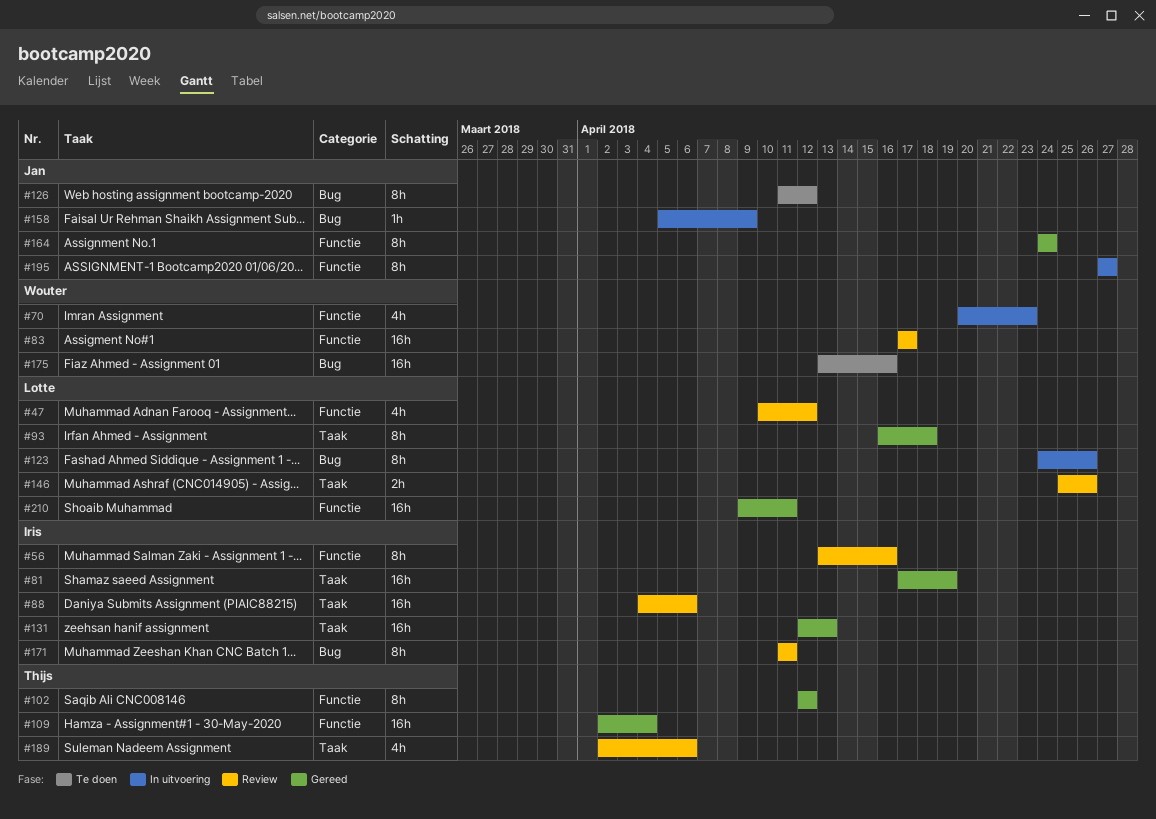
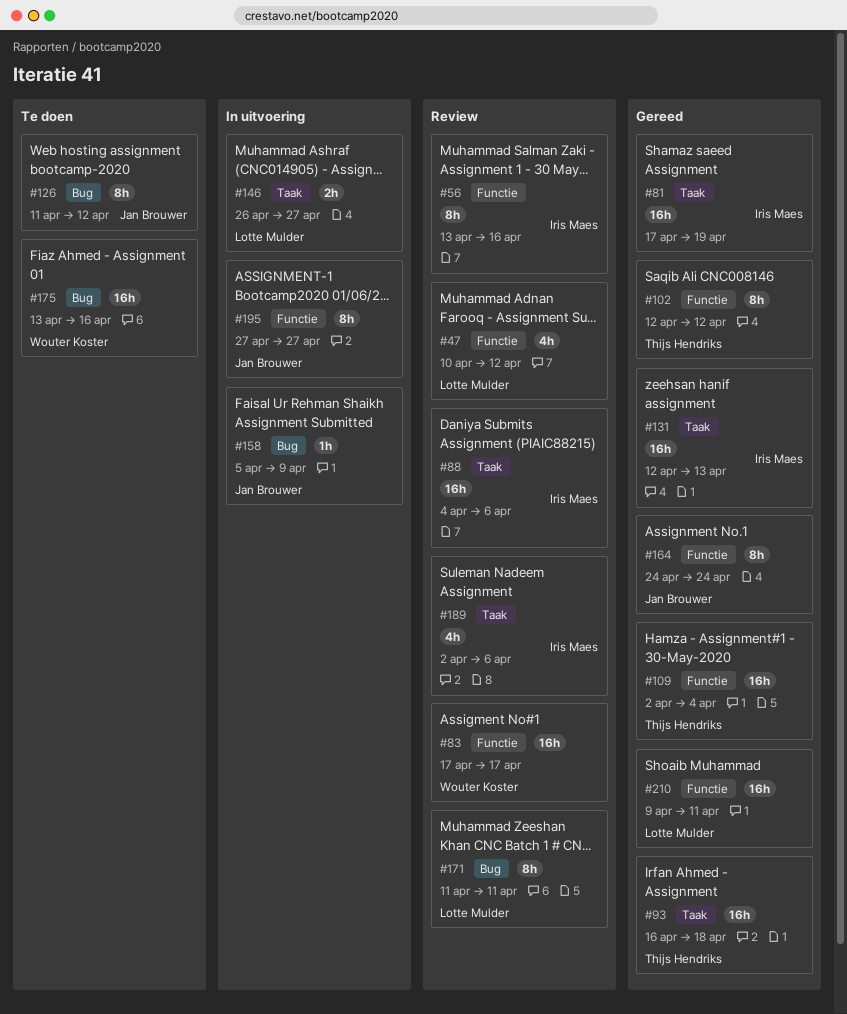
#70: present -> none
#93, owner: Lotte Mulder -> Thijs Hendriks
#93, estimate: 8h -> 16h
#123: present -> none
#146, status: Review -> In uitvoering
#146, start: Apr 25 -> Apr 26
#146, due: Apr 26 -> Apr 27
#171, owner: Iris Maes -> Lotte Mulder
#189, owner: Thijs Hendriks -> Iris Maes

